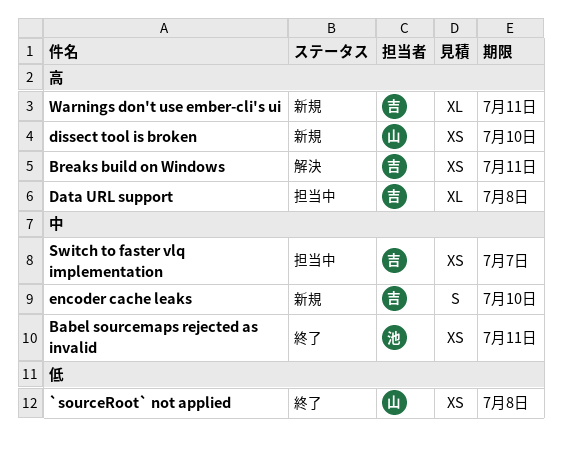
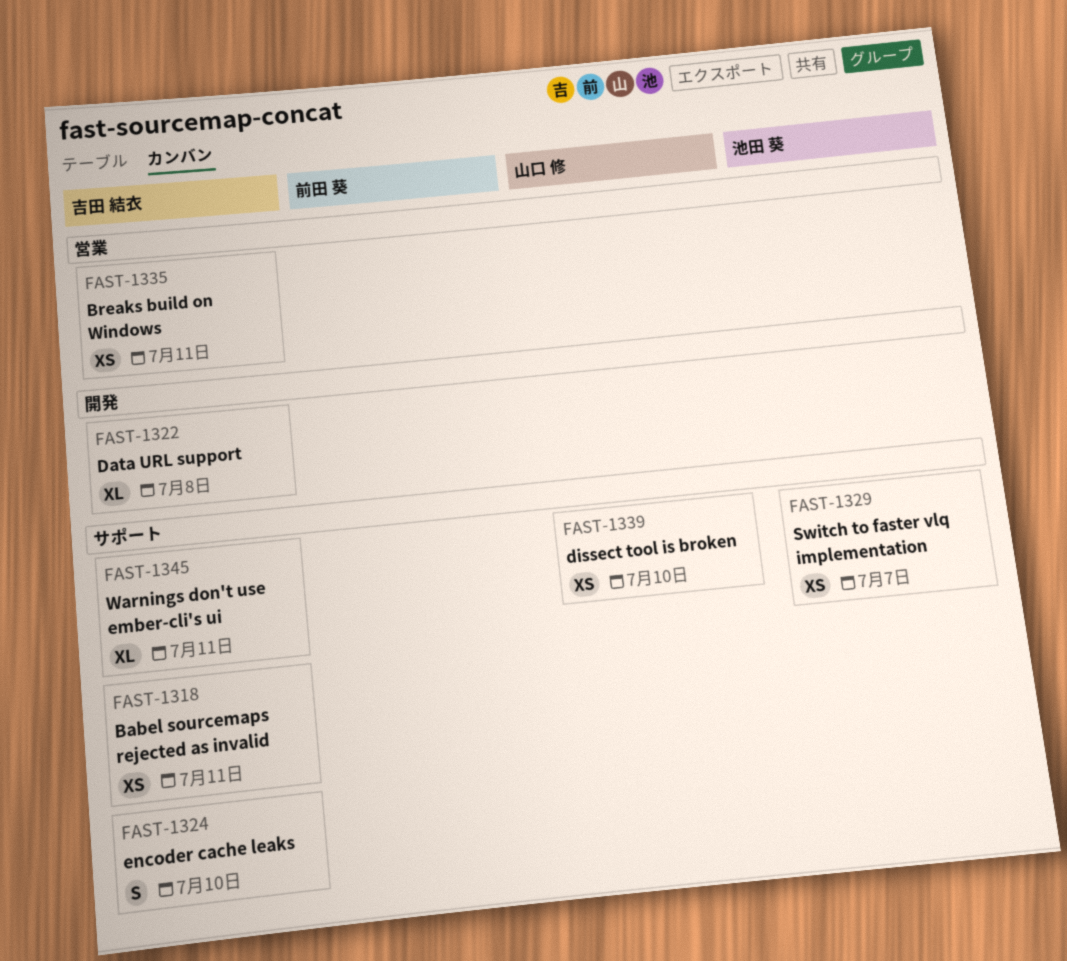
`sourceRoot` not applied: present -> none
Babel sourcemaps rejected as invalid, owner: 池田 葵 -> 吉田 結衣
Switch to faster vlq implementation, owner: 吉田 結衣 -> 池田 葵

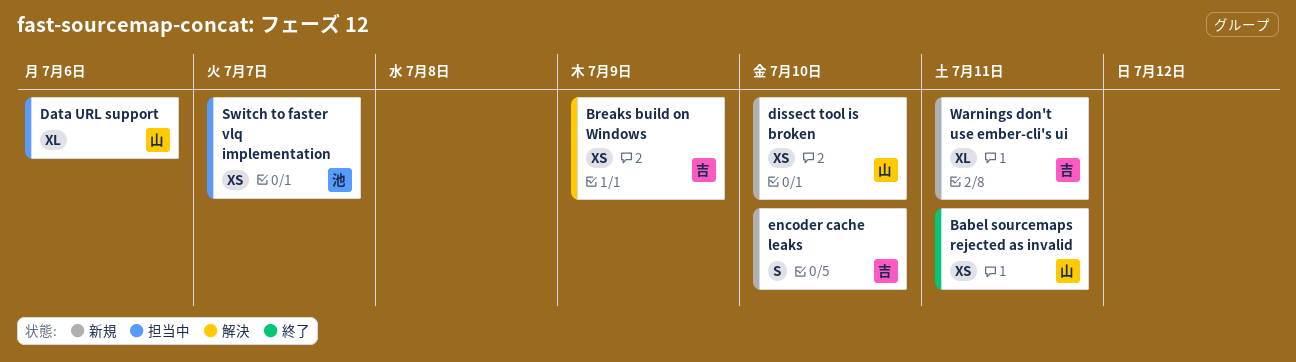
Babel sourcemaps rejected as invalid, owner: 吉田 結衣 -> 山口 修
Breaks build on Windows, due: Jul 11 -> Jul 9
Data URL support, owner: 吉田 結衣 -> 山口 修
Data URL support, due: Jul 8 -> Jul 6

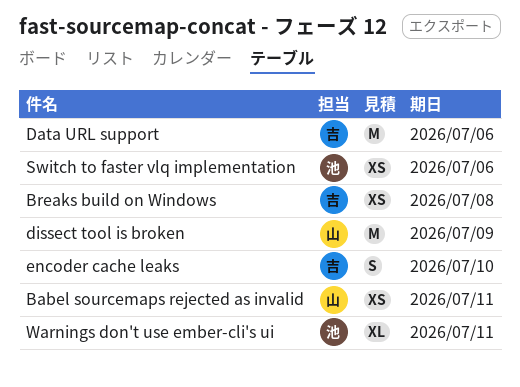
Breaks build on Windows, due: Jul 9 -> Jul 8
Data URL support, owner: 山 -> 吉
Data URL support, estimate: XL -> M
dissect tool is broken, estimate: XS -> M
dissect tool is broken, due: Jul 10 -> Jul 9
Switch to faster vlq implementation, due: Jul 7 -> Jul 6
Warnings don't use ember-cli's ui, owner: 吉 -> 池

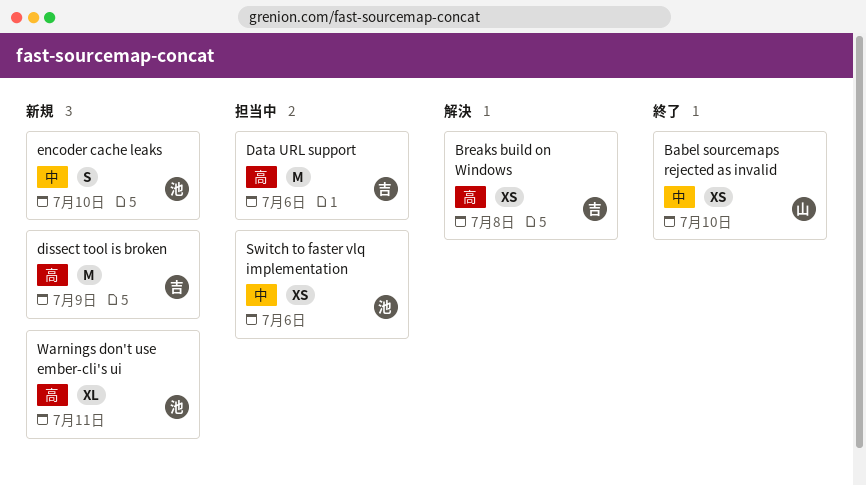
Babel sourcemaps rejected as invalid, due: Jul 11 -> Jul 10
dissect tool is broken, owner: 山 -> 吉
encoder cache leaks, owner: 吉 -> 池

